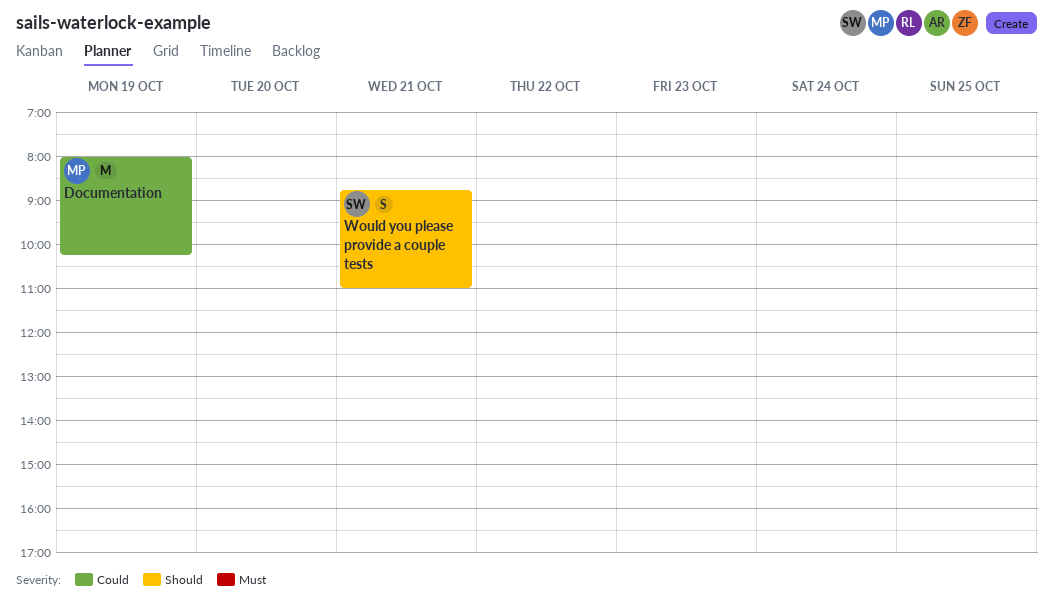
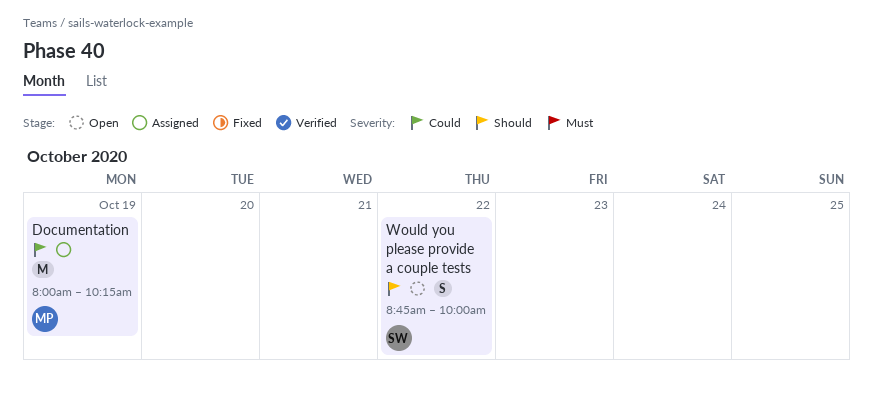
Would you please provide a couple tests, day: Oct 21 -> Oct 22
Would you please provide a couple tests, ends: 11:00 -> 10:00

